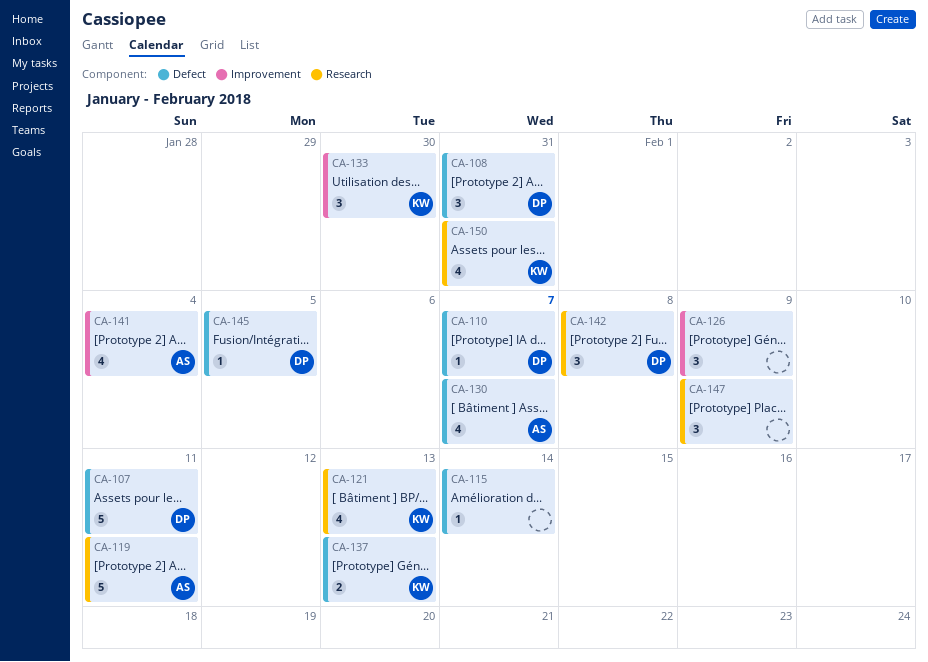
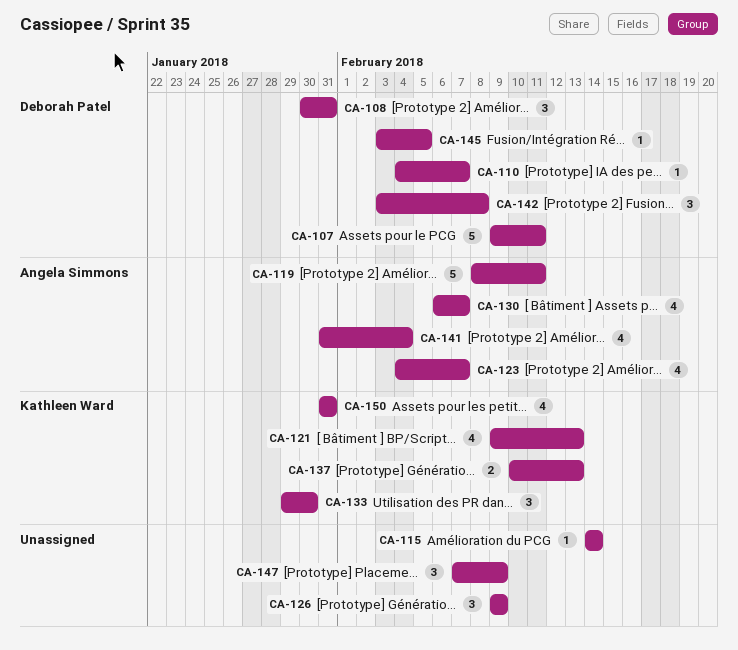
CA-123: none -> present

